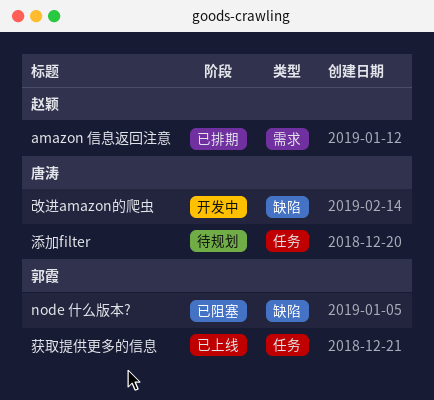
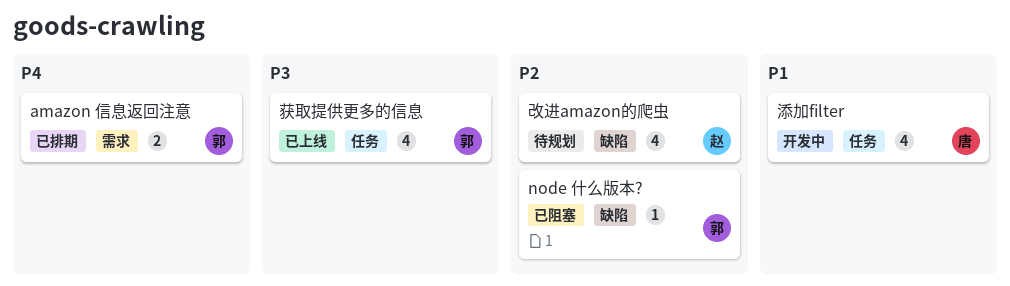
amazon 信息返回注意, owner: 赵颖 -> 郭霞
改进amazon的爬虫, status: 开发中 -> 待规划
改进amazon的爬虫, owner: 唐涛 -> 赵颖
添加filter, status: 待规划 -> 开发中

